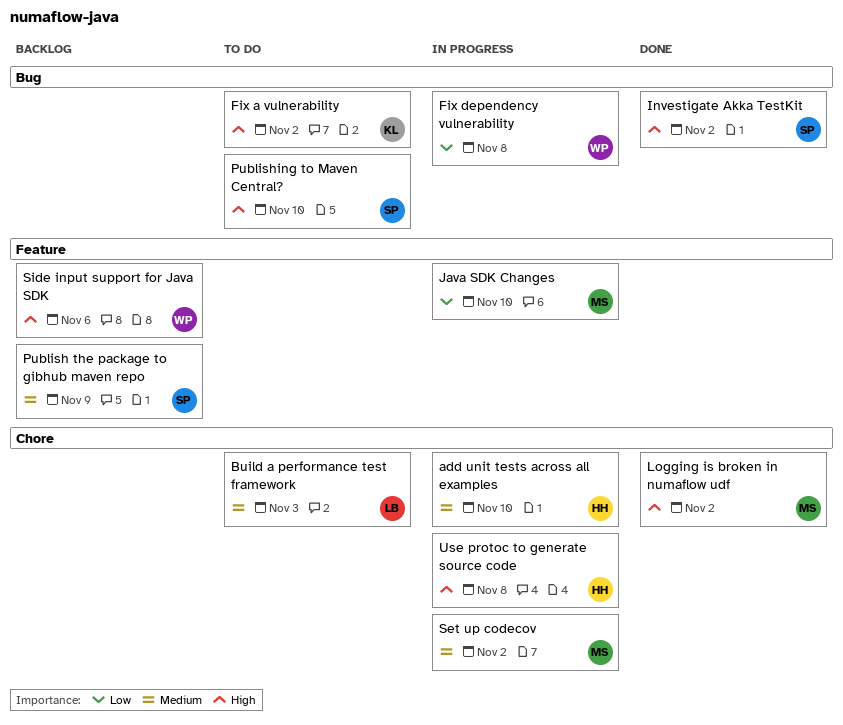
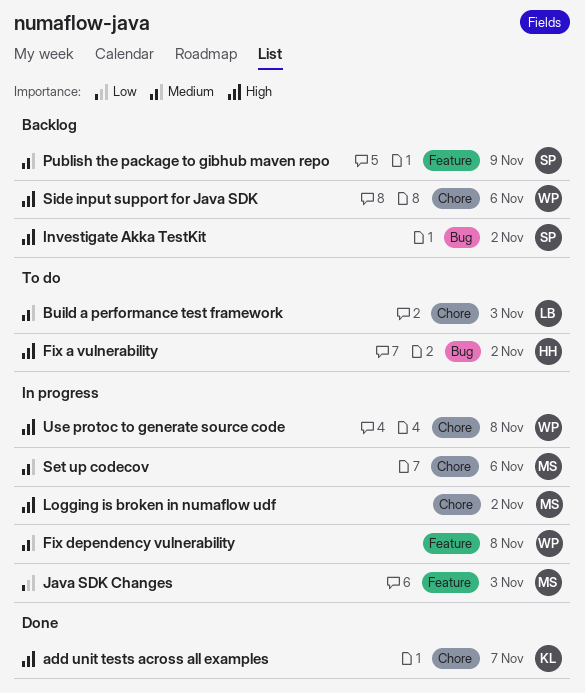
add unit tests across all examples, status: In progress -> Done
add unit tests across all examples, owner: HH -> KL
add unit tests across all examples, priority: Medium -> High
add unit tests across all examples, due: Nov 10 -> Nov 7
Fix a vulnerability, owner: KL -> HH
Fix dependency vulnerability, priority: Low -> Medium
Fix dependency vulnerability, label: Bug -> Feature
Investigate Akka TestKit, status: Done -> Backlog
Java SDK Changes, due: Nov 10 -> Nov 3
Logging is broken in numaflow udf, status: Done -> In progress
Publishing to Maven Central?: present -> none
Set up codecov, due: Nov 2 -> Nov 6
Side input support for Java SDK, label: Feature -> Chore
Use protoc to generate source code, owner: HH -> WP

